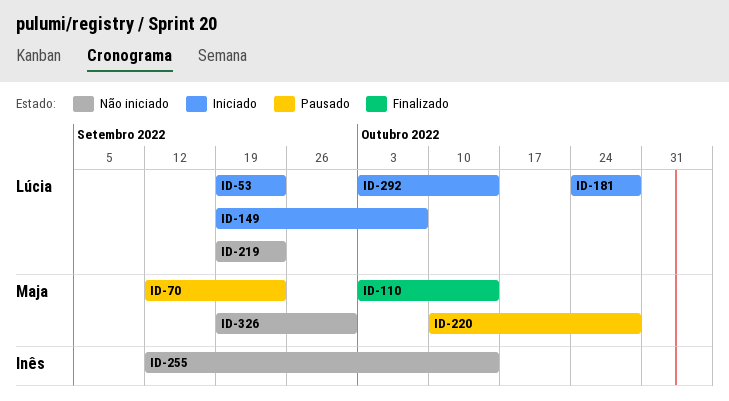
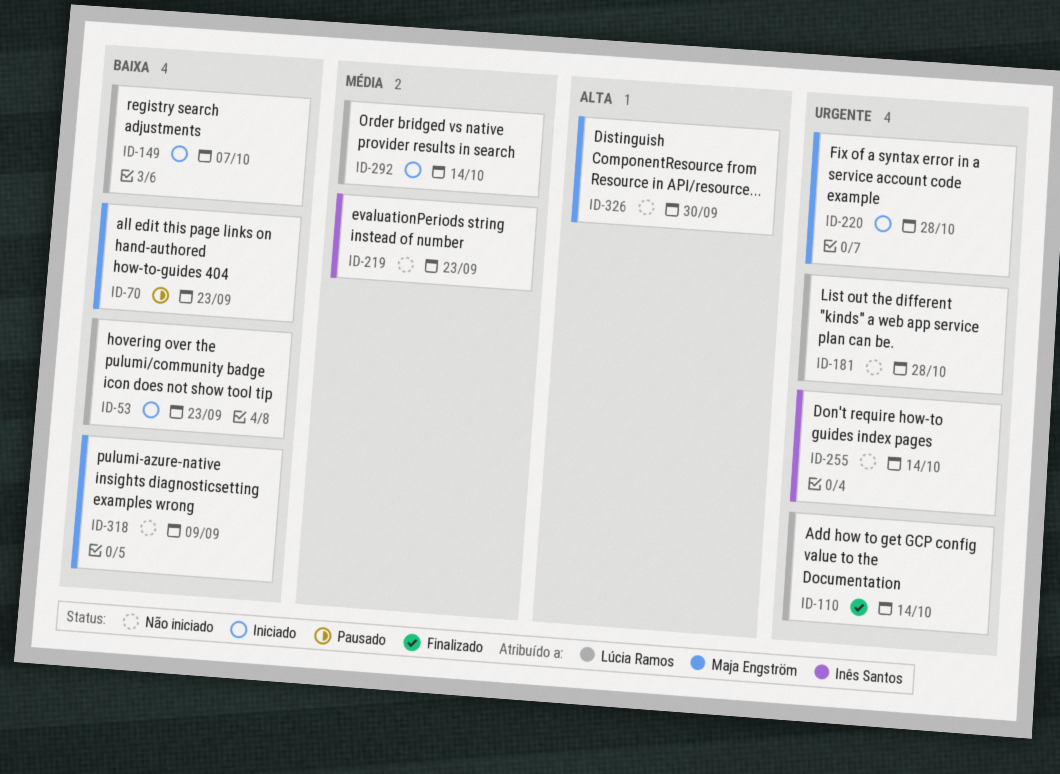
ID-110, owner: Maja Engström -> Lúcia Ramos
ID-181, status: Iniciado -> Não iniciado
ID-219, owner: Lúcia Ramos -> Inês Santos
ID-220, status: Pausado -> Iniciado
ID-318: none -> present

